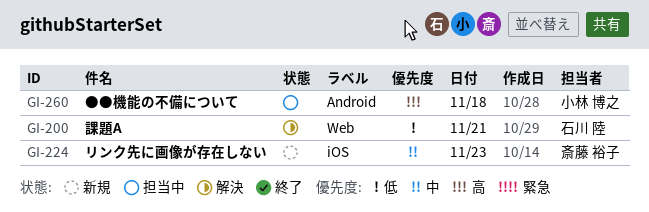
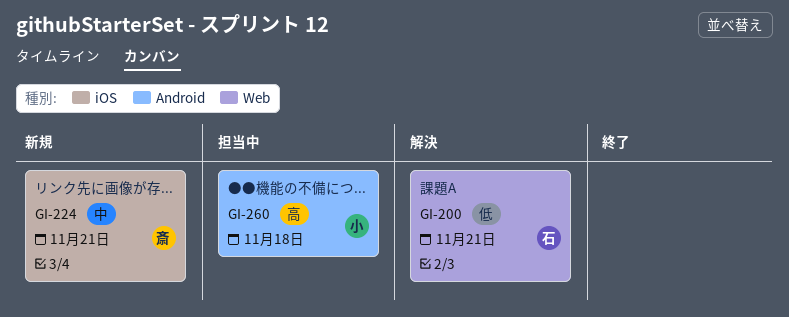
GI-224, day: Nov 23 -> Nov 21

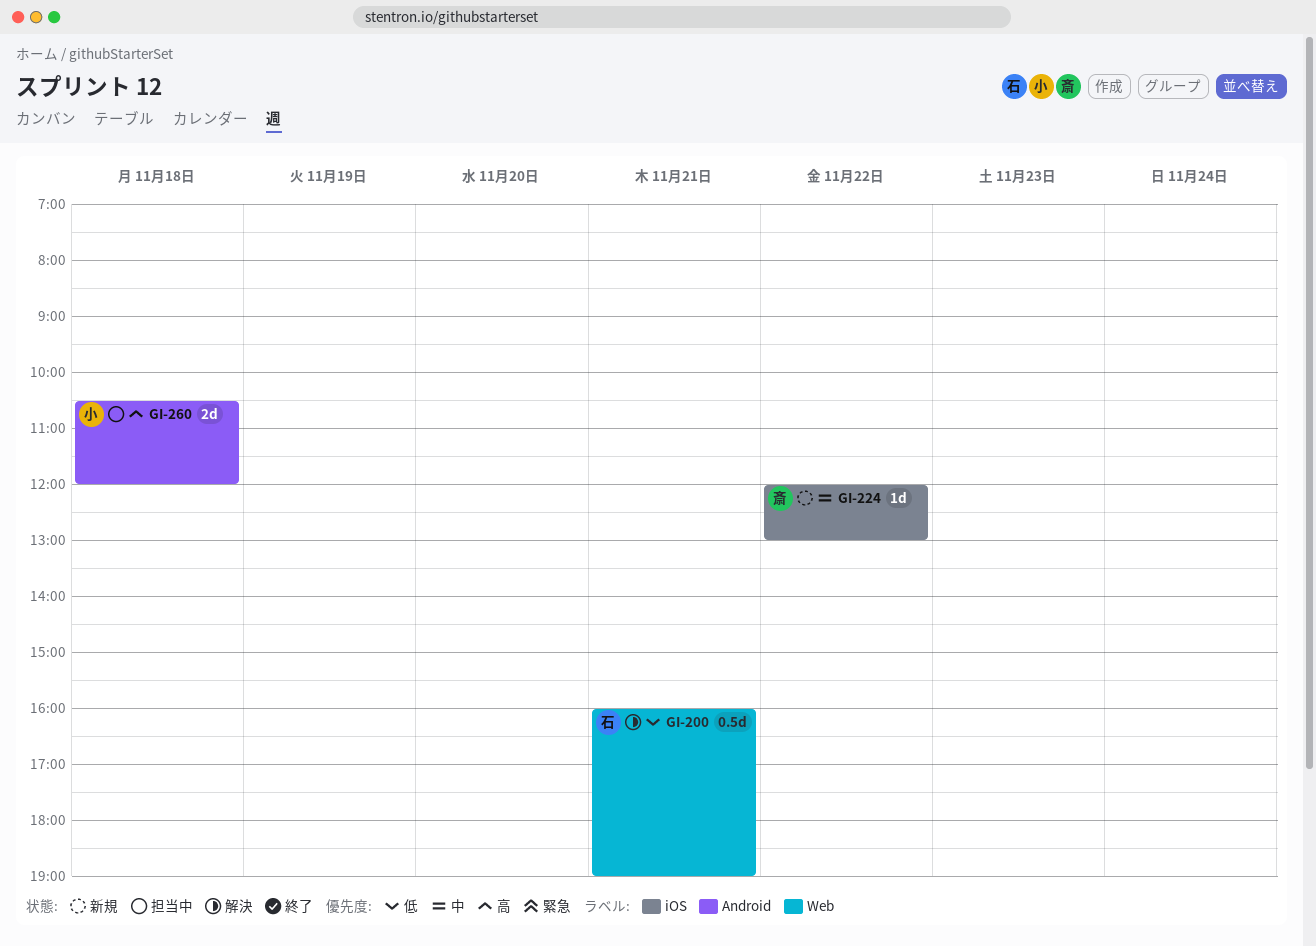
GI-224, day: Nov 21 -> Nov 22

